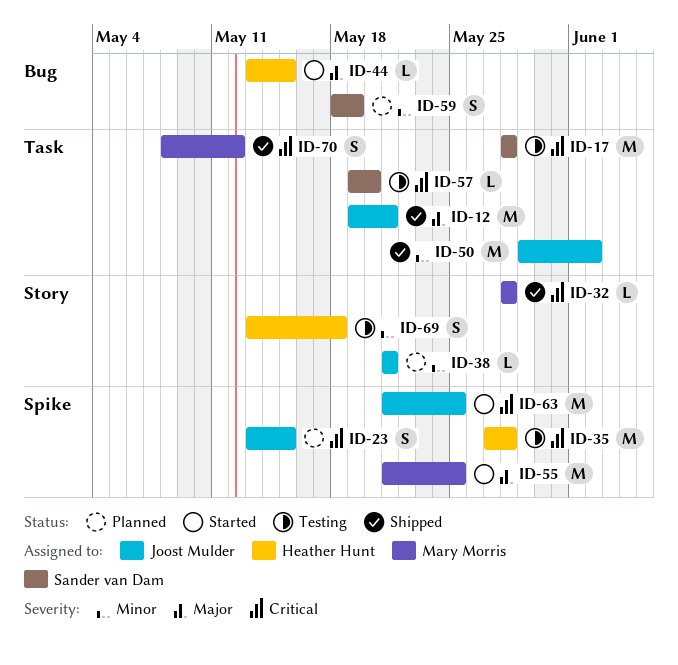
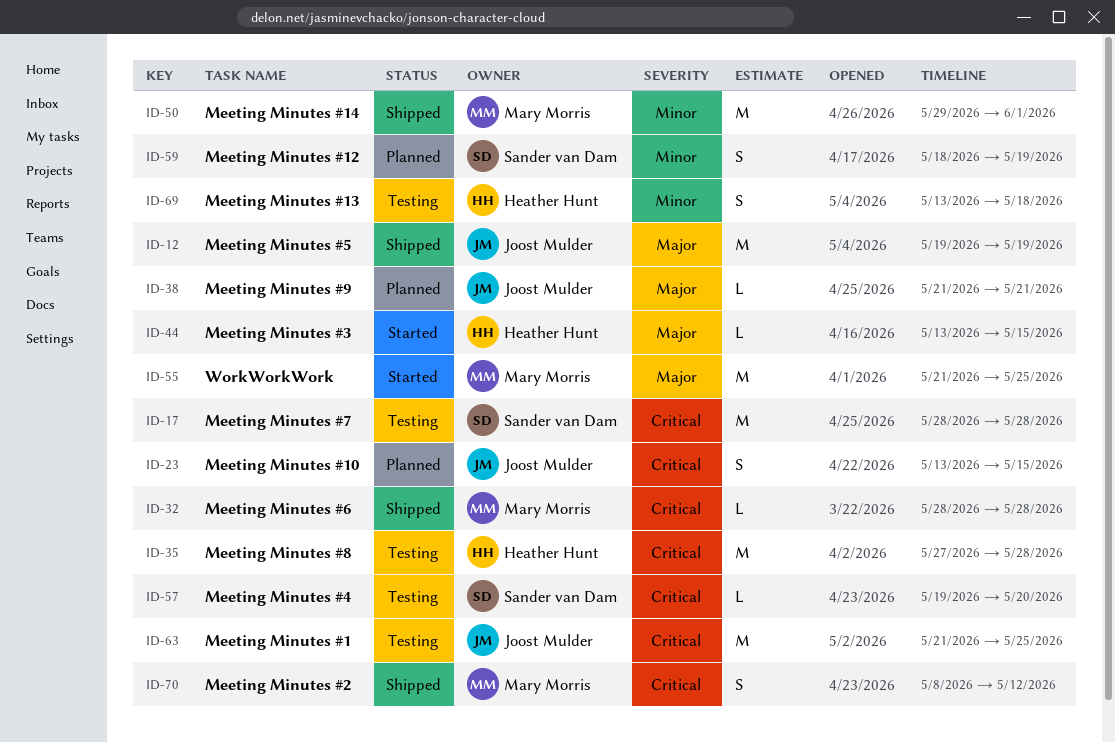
ID-12, due: May 21 -> May 19
ID-38, priority: Minor -> Major
ID-50, owner: Joost Mulder -> Mary Morris
ID-50, due: Jun 2 -> Jun 1
ID-63, status: Started -> Testing

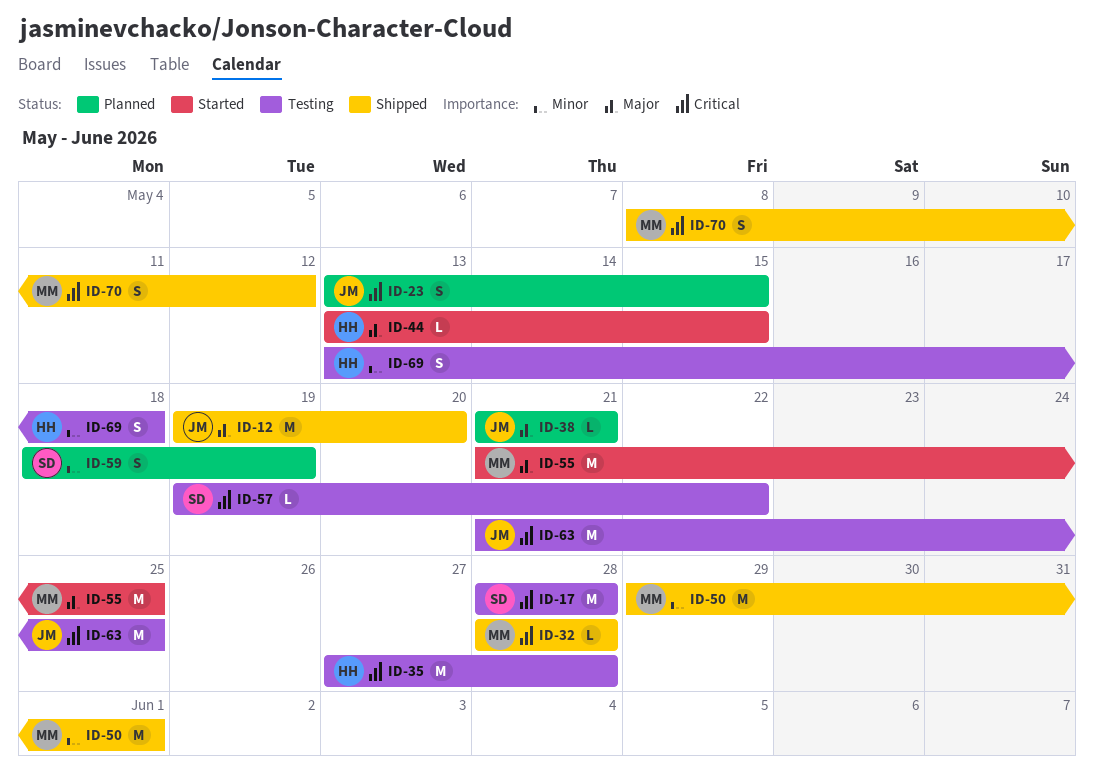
ID-12, due: May 19 -> May 20
ID-57, due: May 20 -> May 22

